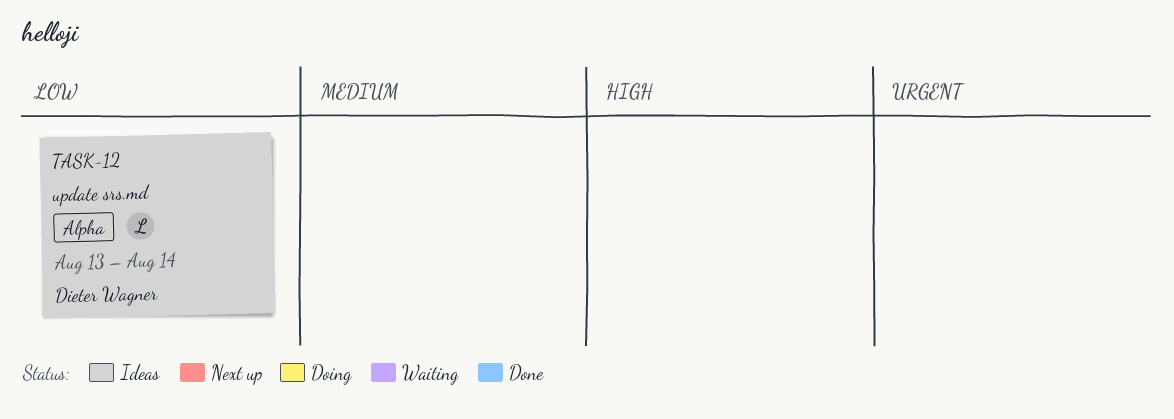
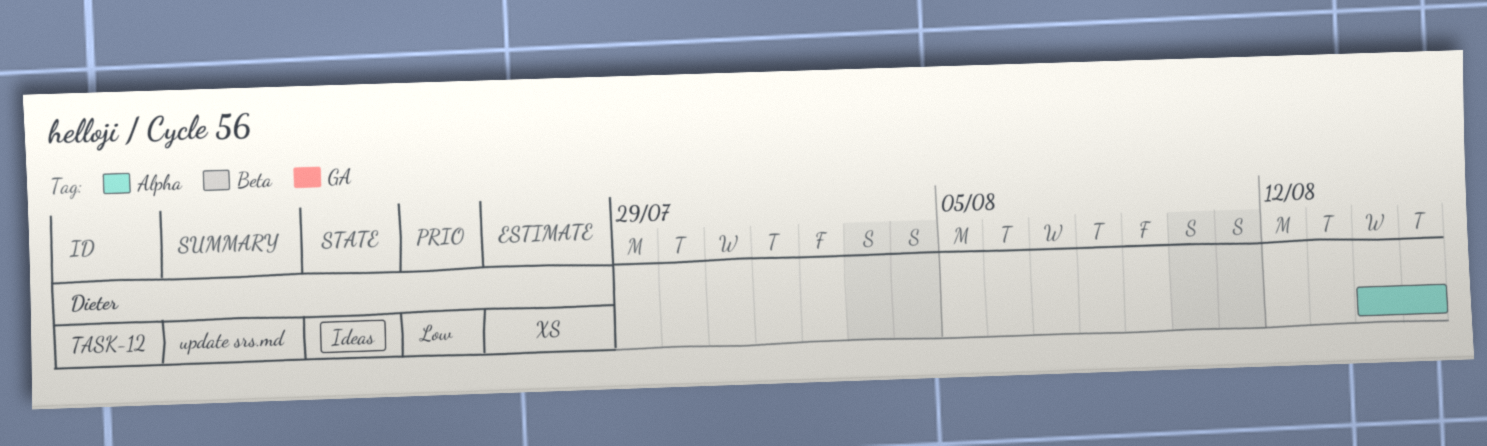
TASK-12, estimate: L -> XS
TASK-12, start: Aug 13 -> Aug 14
TASK-12, due: Aug 14 -> Aug 15

